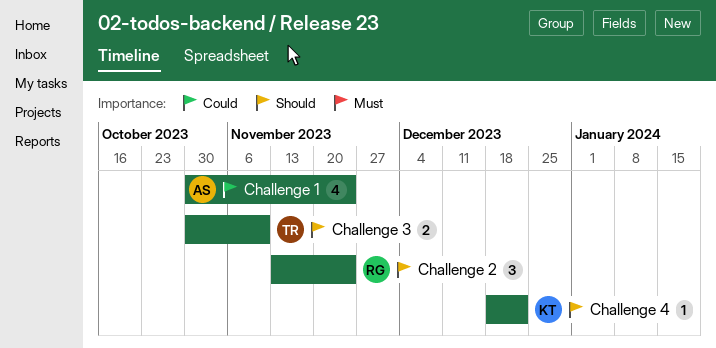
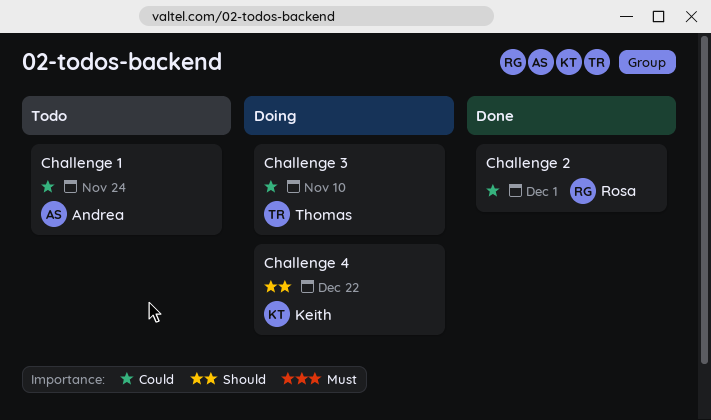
Challenge 2, priority: Should -> Could
Challenge 2, due: Nov 24 -> Dec 1
Challenge 3, priority: Should -> Could

